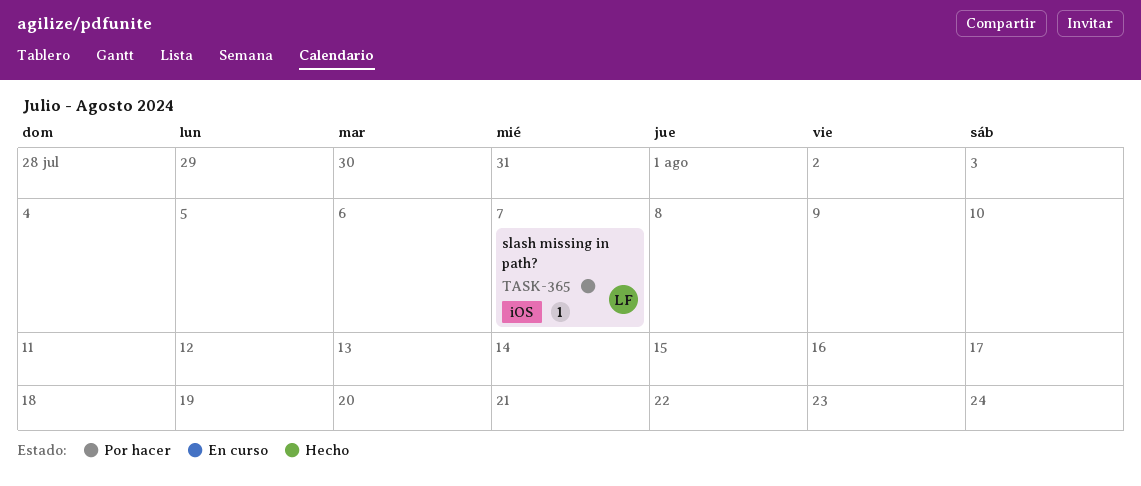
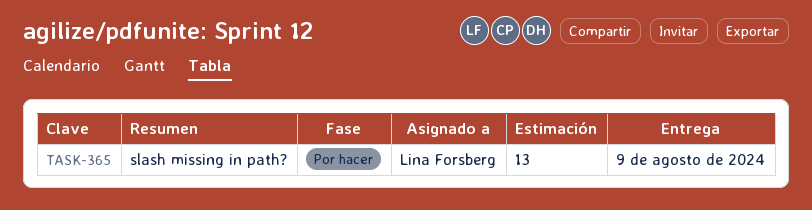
TASK-365, estimate: 1 -> 13
TASK-365, due: Aug 7 -> Aug 9

